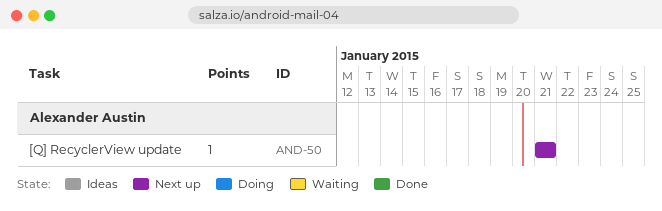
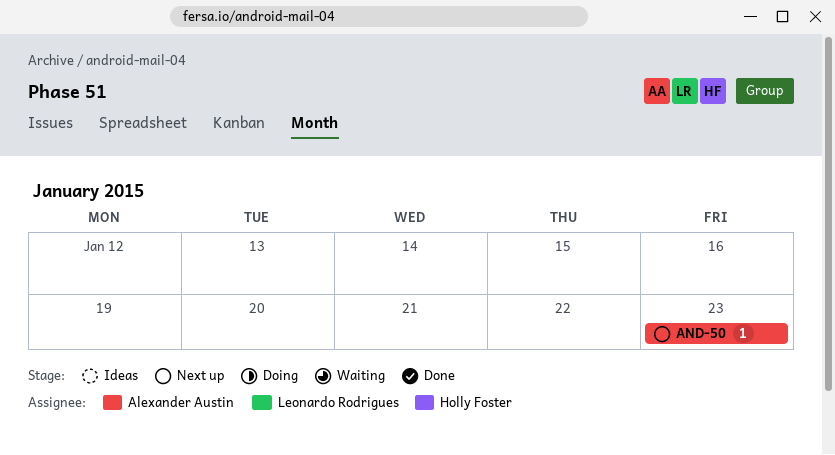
AND-50, start: Jan 21 -> Jan 23
AND-50, due: Jan 21 -> Jan 23

